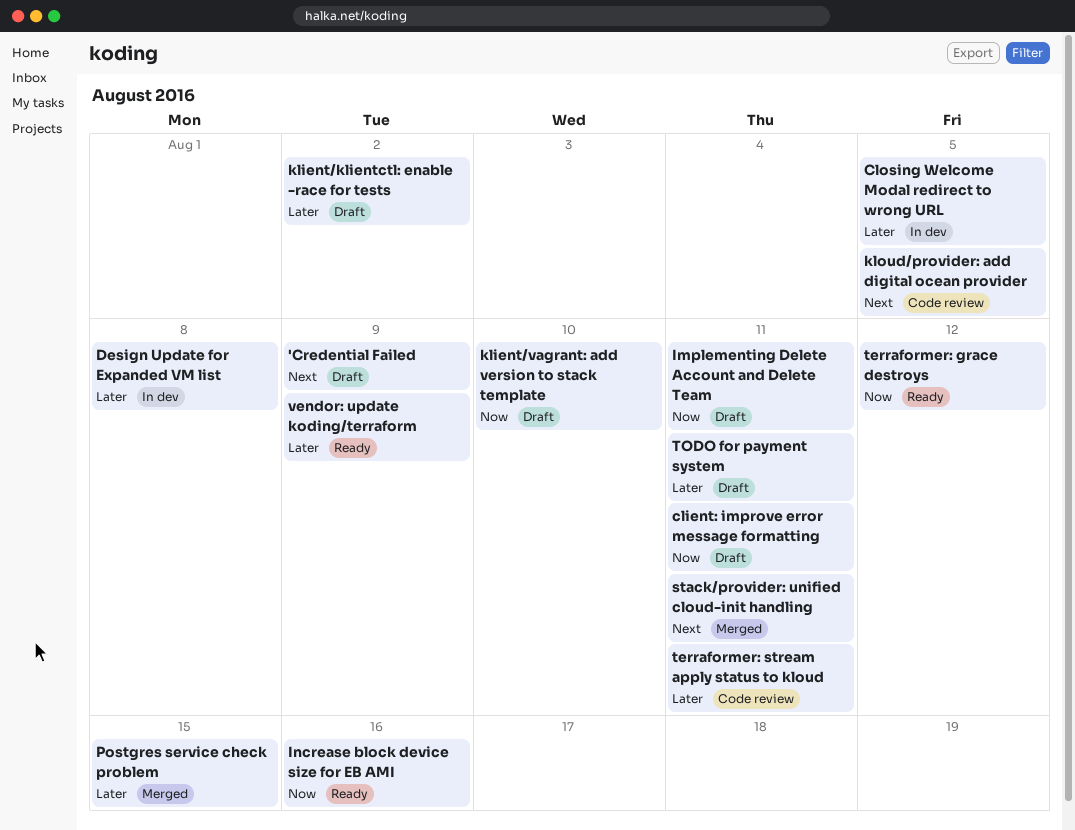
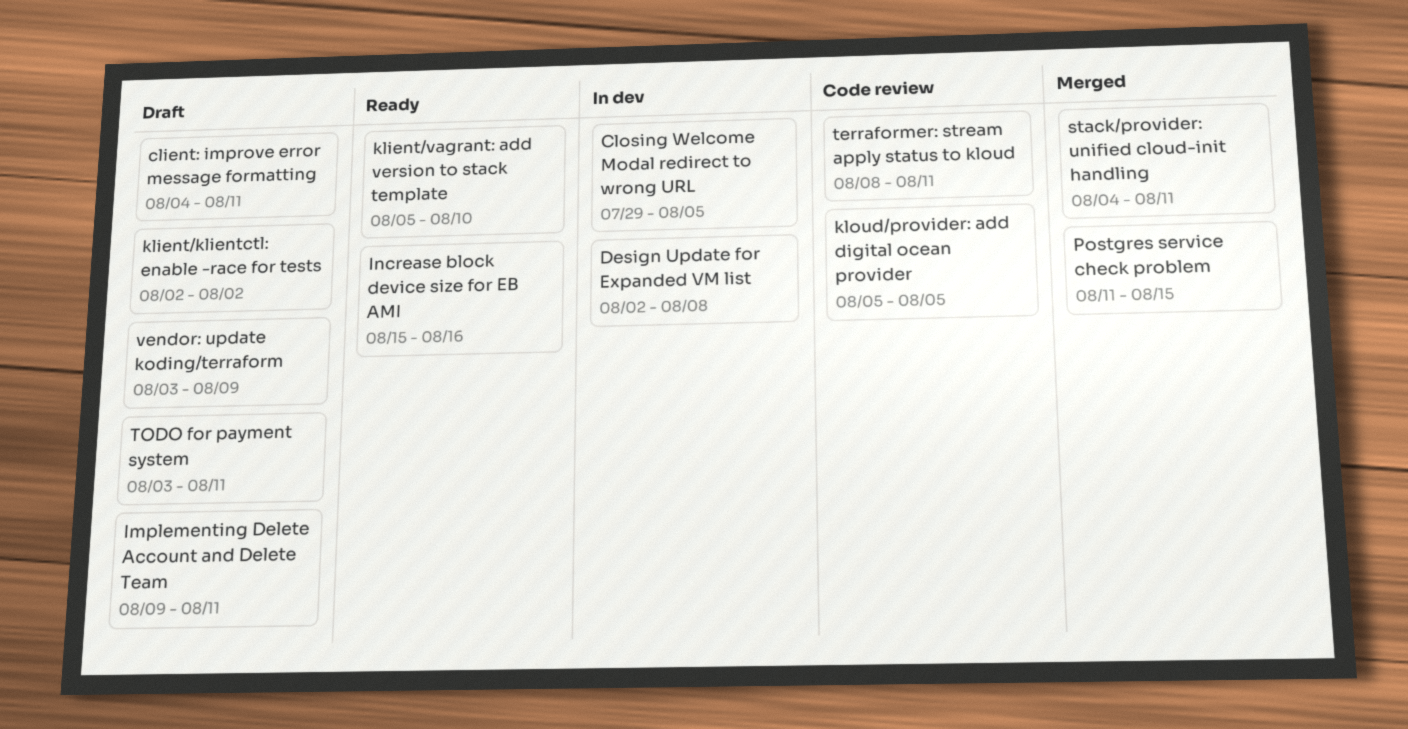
'Credential Failed: present -> none
klient/vagrant: add version to stack template, status: Draft -> Ready
terraformer: grace destroys: present -> none
vendor: update koding/terraform, status: Ready -> Draft

